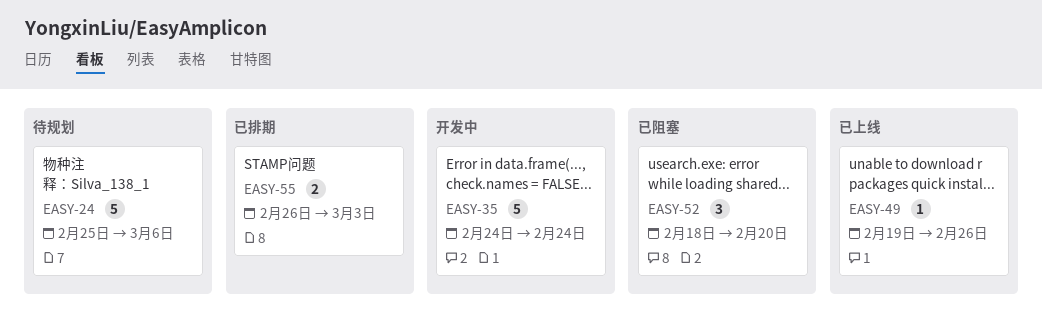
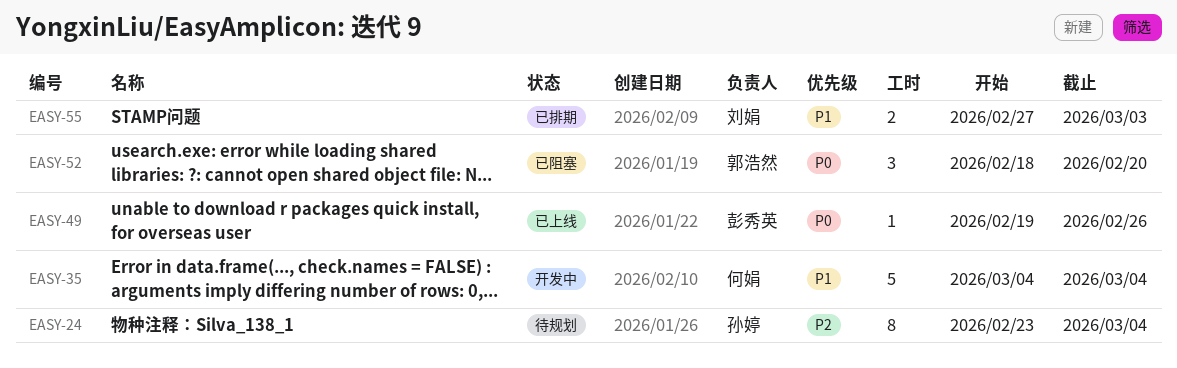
EASY-24, estimate: 5 -> 8
EASY-24, start: Feb 25 -> Feb 23
EASY-24, due: Mar 6 -> Mar 4
EASY-35, start: Feb 24 -> Mar 4
EASY-35, due: Feb 24 -> Mar 4
EASY-55, start: Feb 26 -> Feb 27

